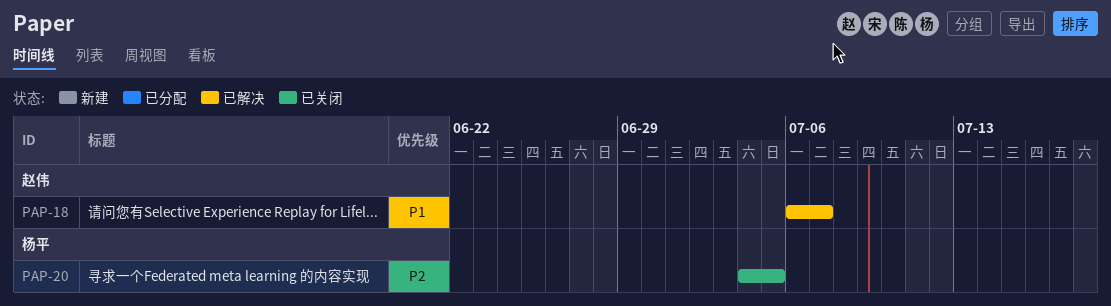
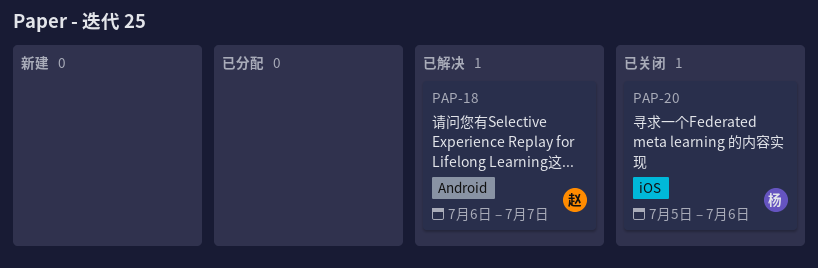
PAP-20, start: Jul 4 -> Jul 5
PAP-20, due: Jul 5 -> Jul 6

